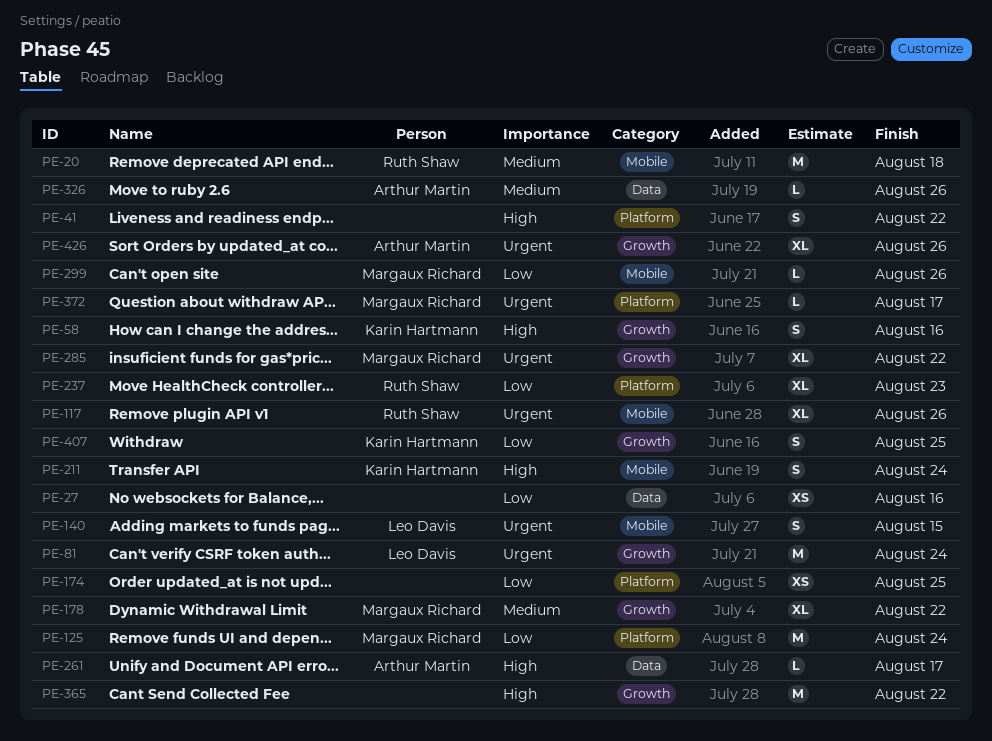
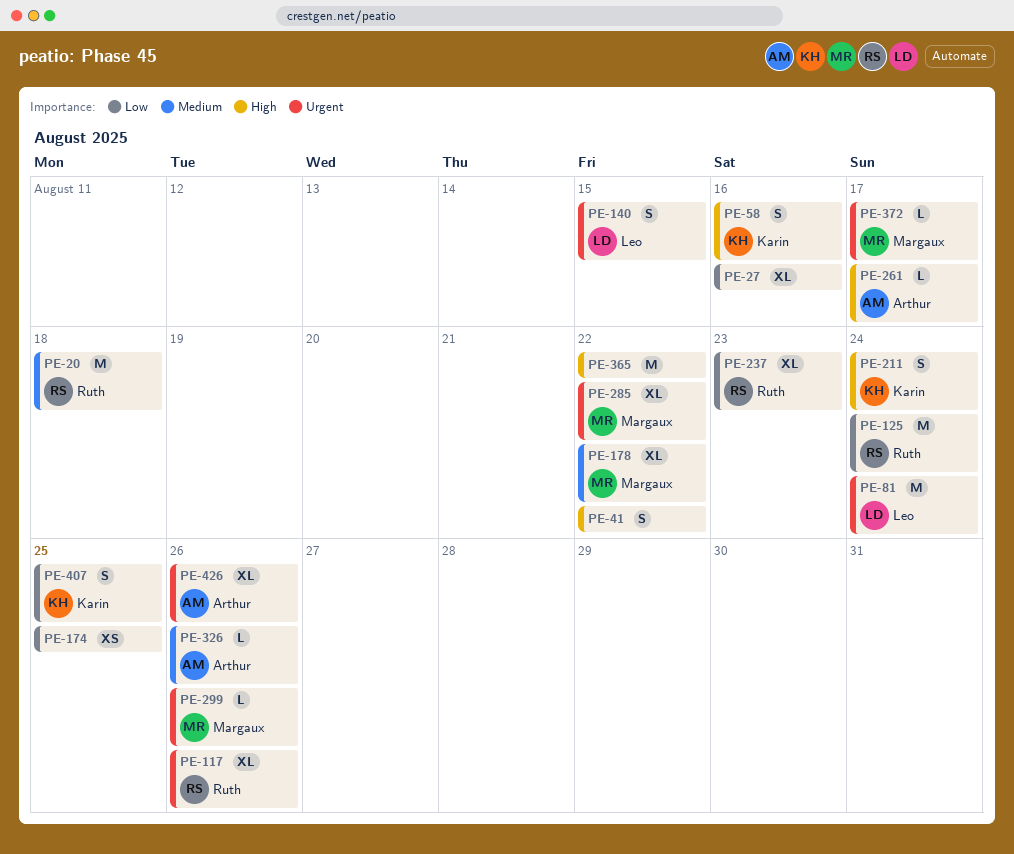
PE-27, estimate: XS -> XL
PE-125, owner: Margaux Richard -> Ruth Shaw
PE-299, priority: Low -> Urgent

